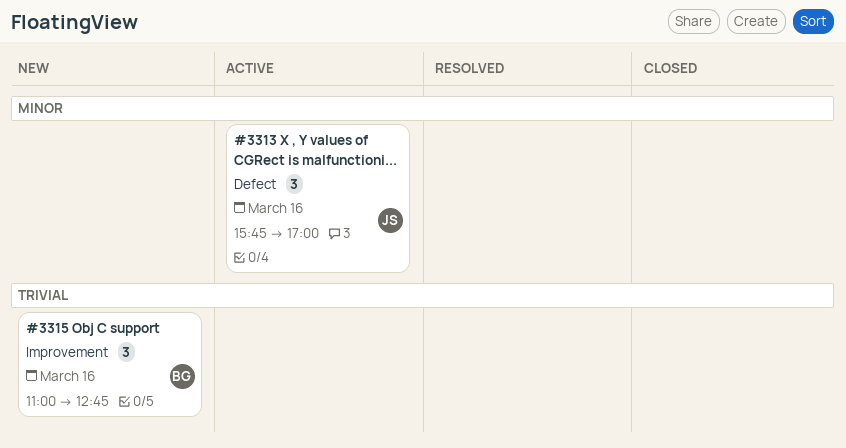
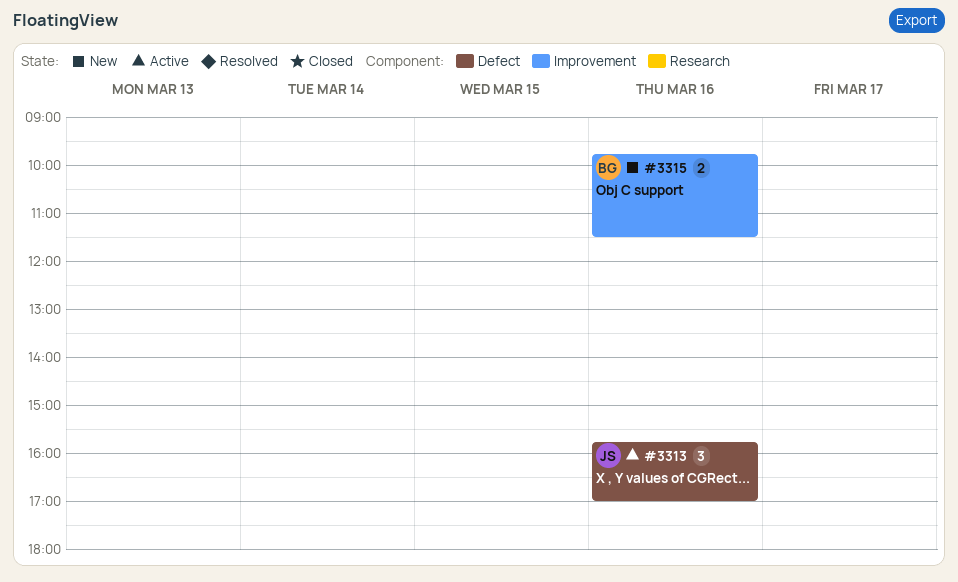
#3315, estimate: 3 -> 2
#3315, begins: 11:00 -> 09:45
#3315, ends: 12:45 -> 11:30

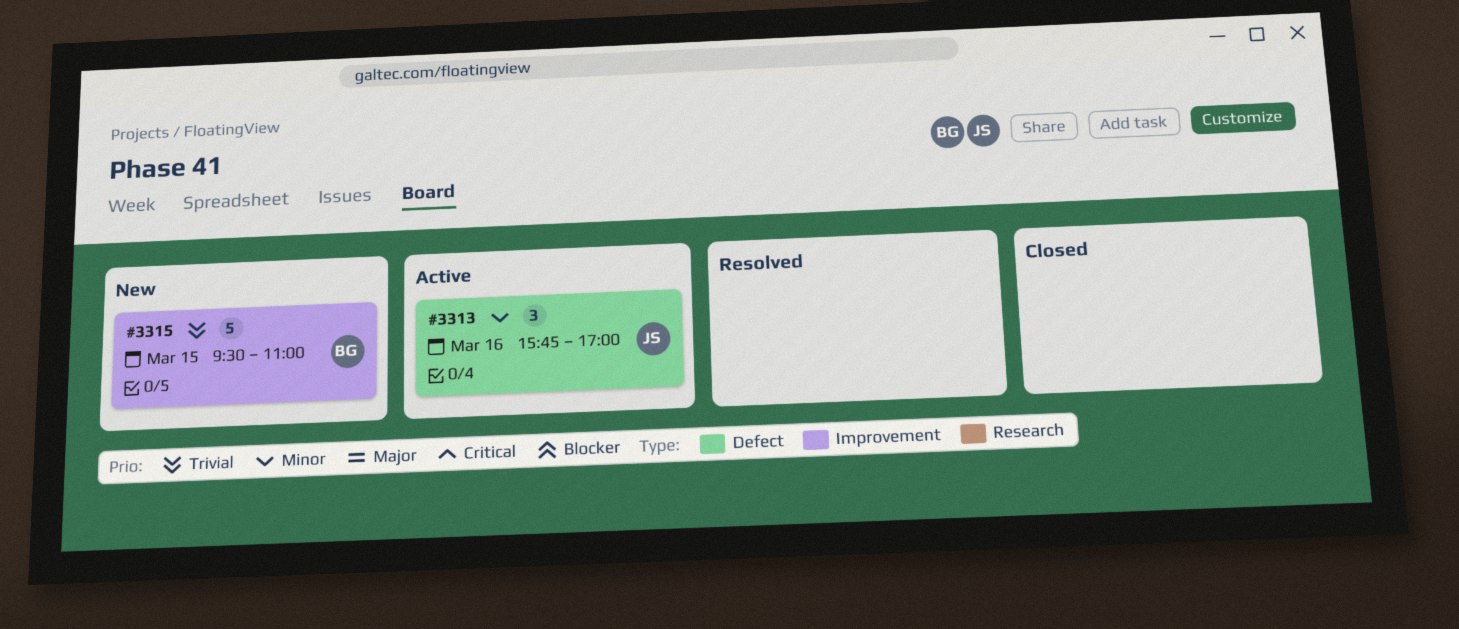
#3315, estimate: 2 -> 5
#3315, day: Mar 16 -> Mar 15
#3315, begins: 09:45 -> 09:30
#3315, ends: 11:30 -> 11:00

